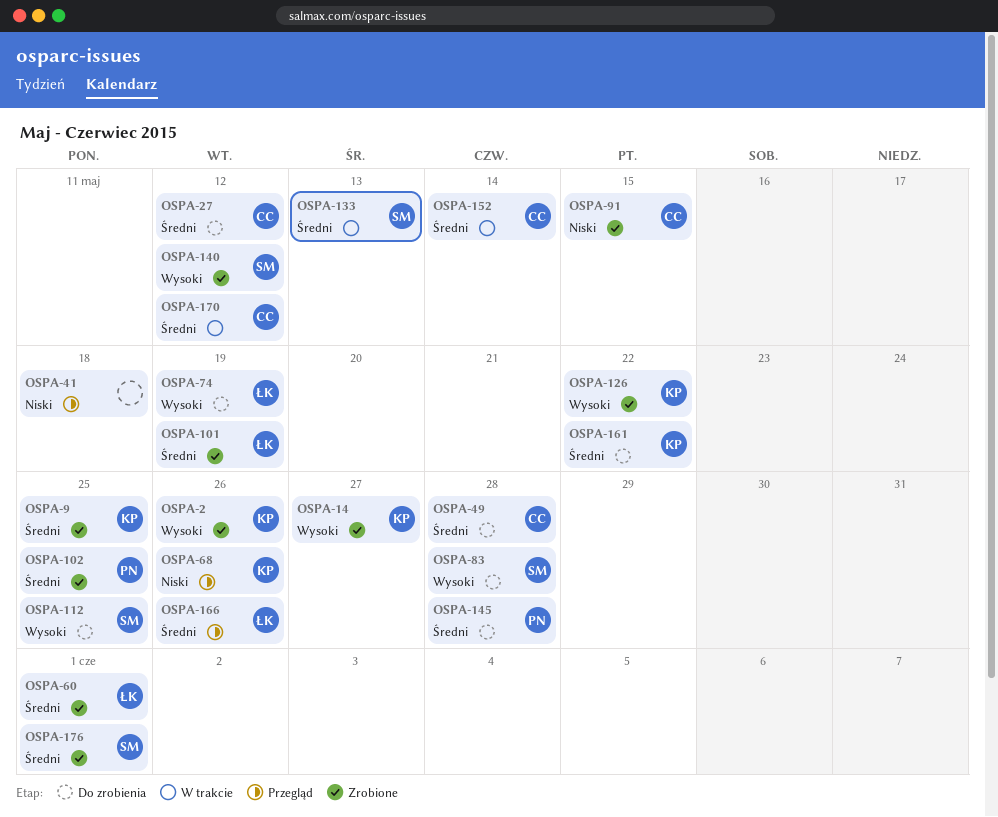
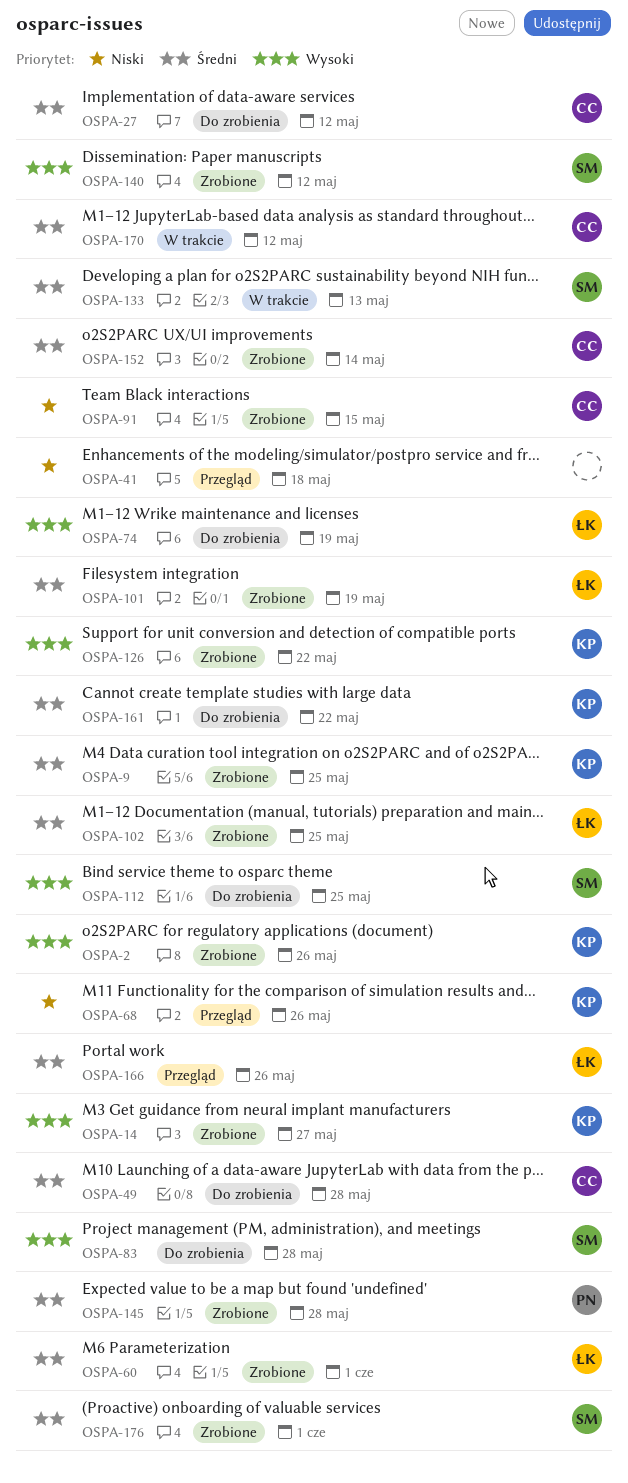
OSPA-102, owner: PN -> ŁK
OSPA-145, status: Do zrobienia -> Zrobione
OSPA-152, status: W trakcie -> Zrobione

